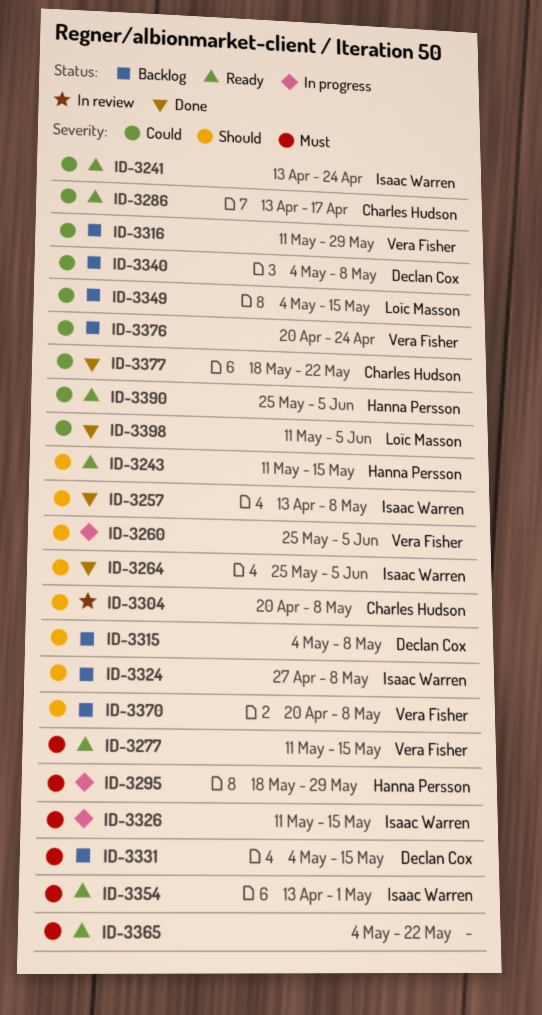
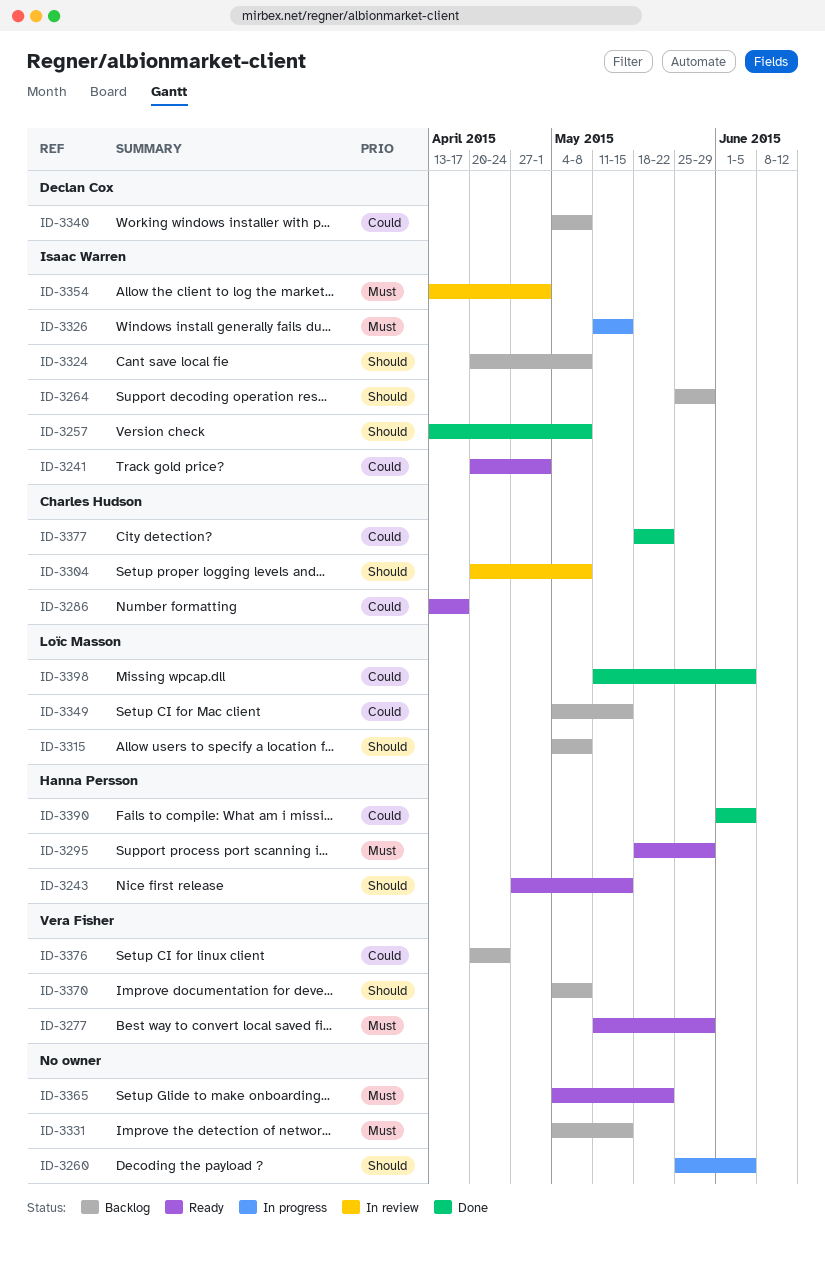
ID-3241, start: Apr 13 -> Apr 20
ID-3241, due: Apr 24 -> May 1
ID-3243, start: May 11 -> Apr 27
ID-3260, owner: Vera Fisher -> none
ID-3264, status: Done -> Backlog
ID-3264, due: Jun 5 -> May 29
ID-3277, due: May 15 -> May 29
ID-3295, status: In progress -> Ready
ID-3315, owner: Declan Cox -> Loïc Masson
ID-3316: present -> none
ID-3324, start: Apr 27 -> Apr 20
ID-3331, owner: Declan Cox -> none
ID-3354, status: Ready -> In review
ID-3370, start: Apr 20 -> May 4
ID-3390, status: Ready -> Done
ID-3390, start: May 25 -> Jun 1

